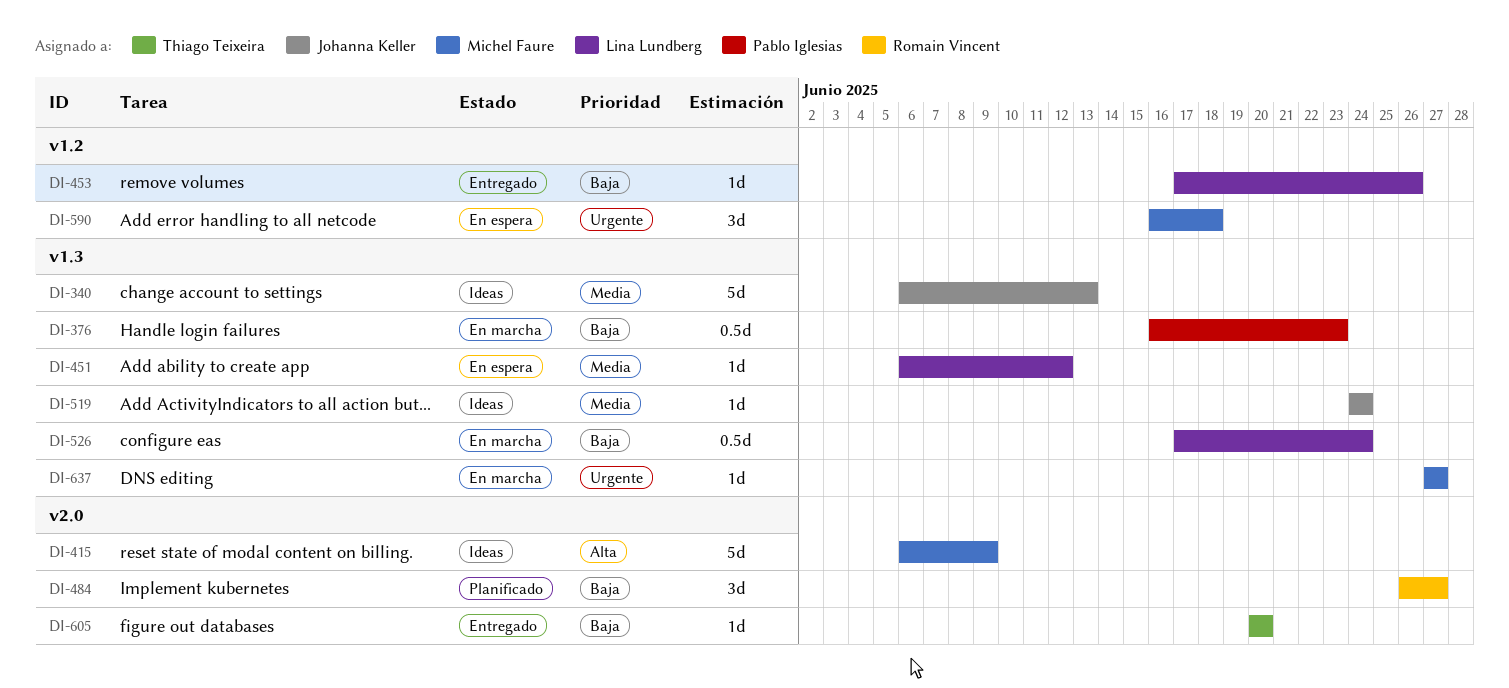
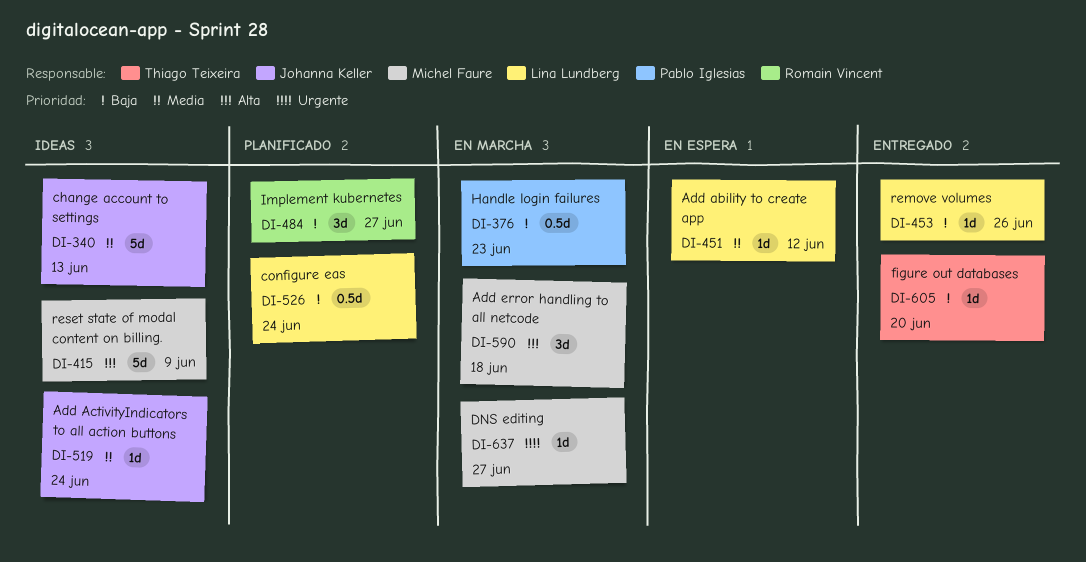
DI-526, status: En marcha -> Planificado
DI-590, status: En espera -> En marcha
DI-590, priority: Urgente -> Alta

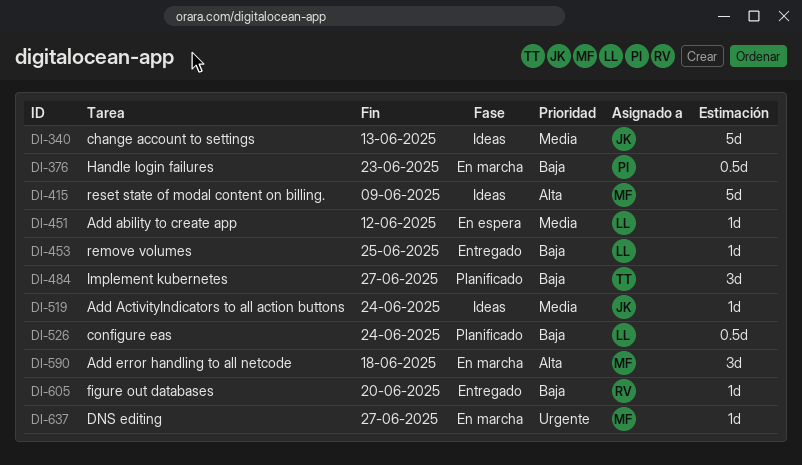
DI-453, due: Jun 26 -> Jun 25
DI-484, owner: Romain Vincent -> Thiago Teixeira
DI-605, owner: Thiago Teixeira -> Romain Vincent

